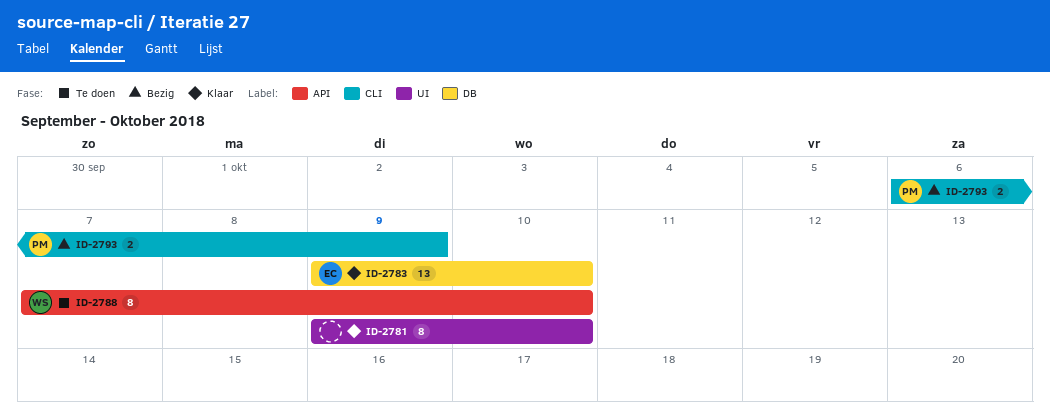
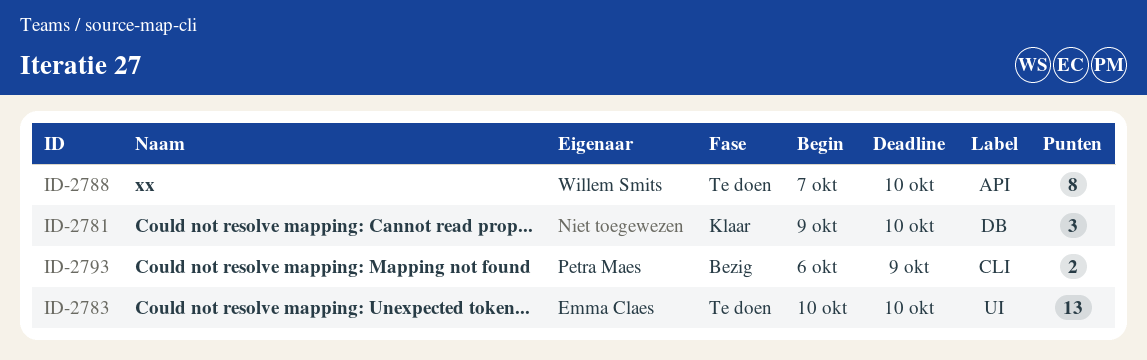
ID-2781, label: UI -> DB
ID-2781, estimate: 8 -> 3
ID-2783, status: Klaar -> Te doen
ID-2783, label: DB -> UI
ID-2783, start: Oct 9 -> Oct 10

